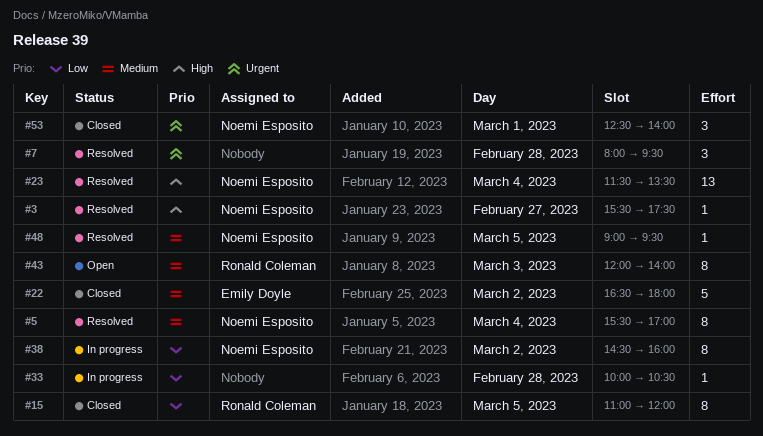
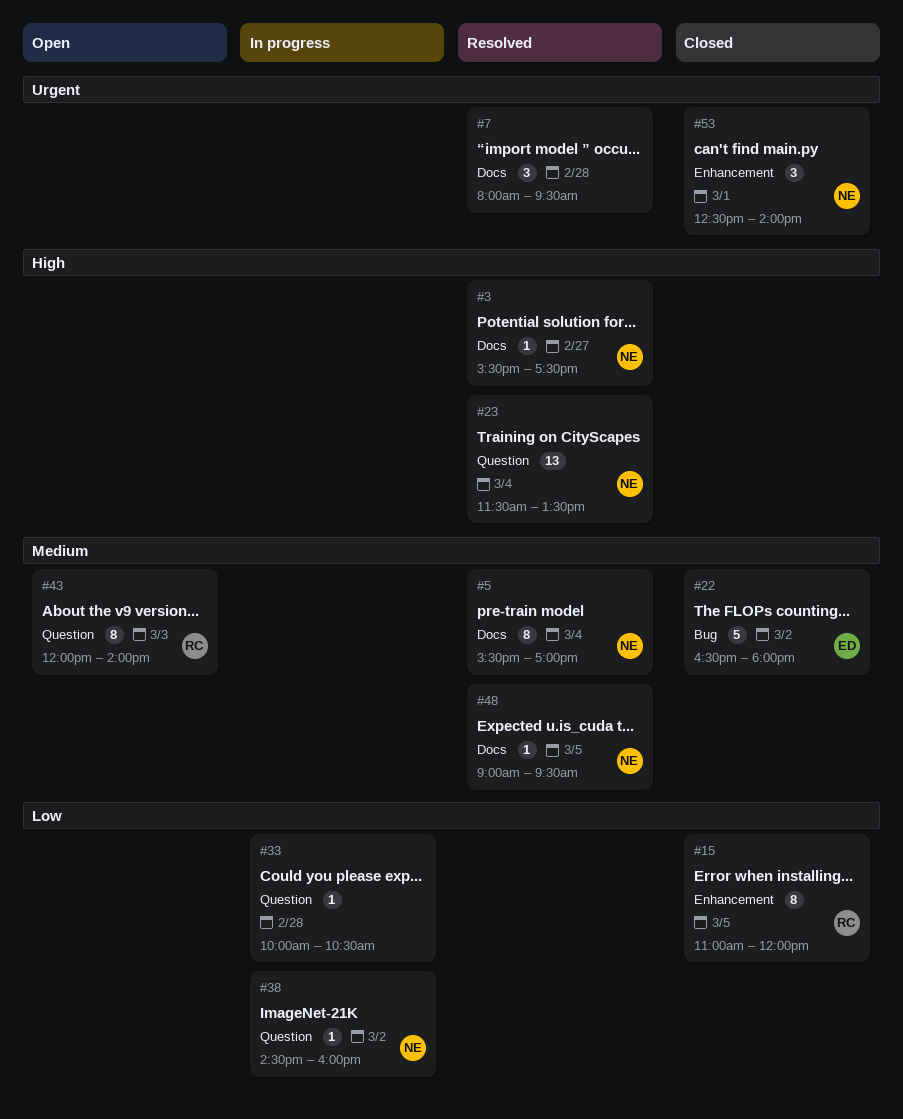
#38, estimate: 8 -> 1

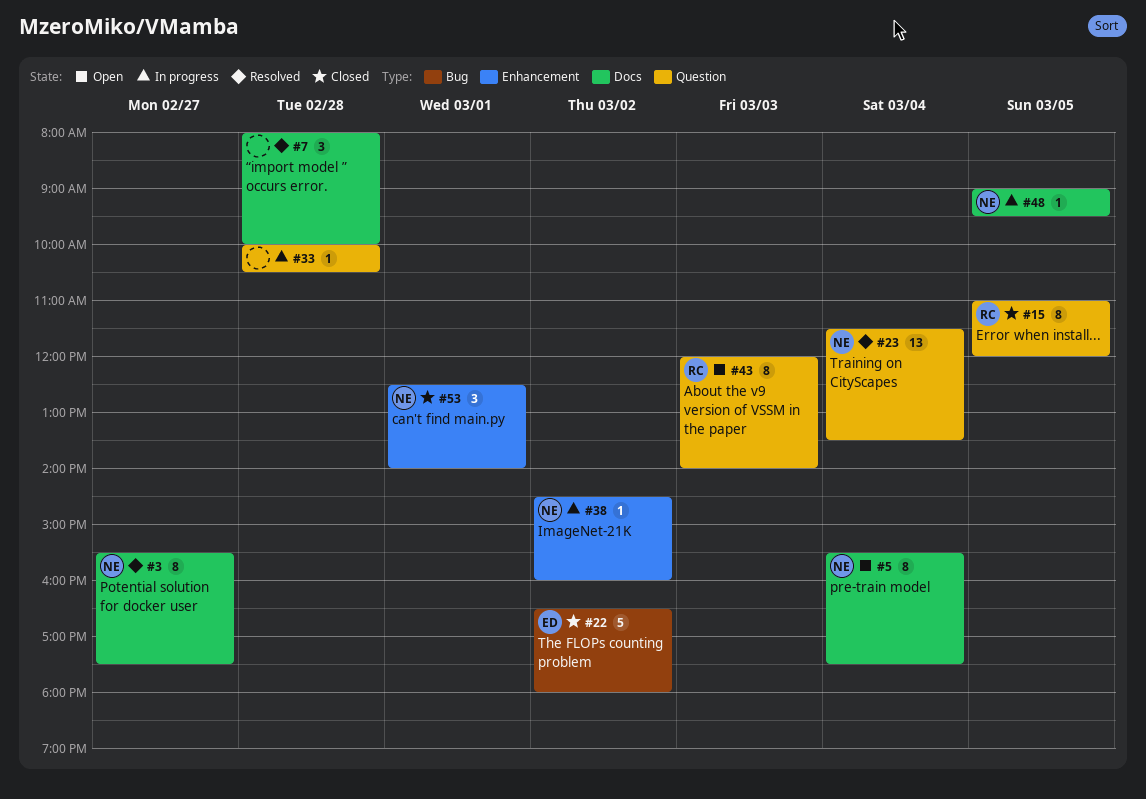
#3, estimate: 1 -> 8
#5, status: Resolved -> Open
#5, ends: 17:00 -> 17:30
#7, ends: 09:30 -> 10:00
#15, label: Enhancement -> Question
#38, label: Question -> Enhancement
#48, status: Resolved -> In progress

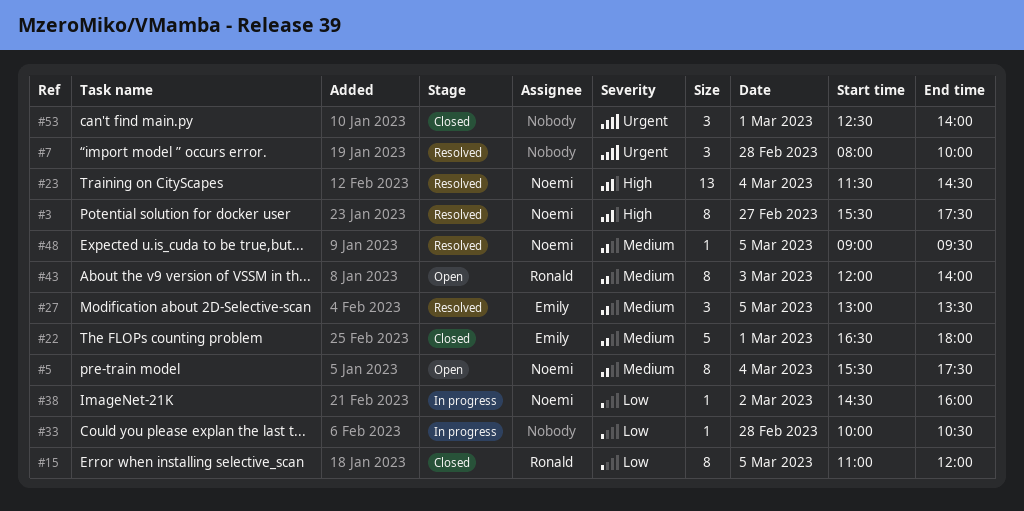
#22, day: Mar 2 -> Mar 1
#23, ends: 13:30 -> 14:30
#27: none -> present
#48, status: In progress -> Resolved
#53, owner: Noemi -> none

